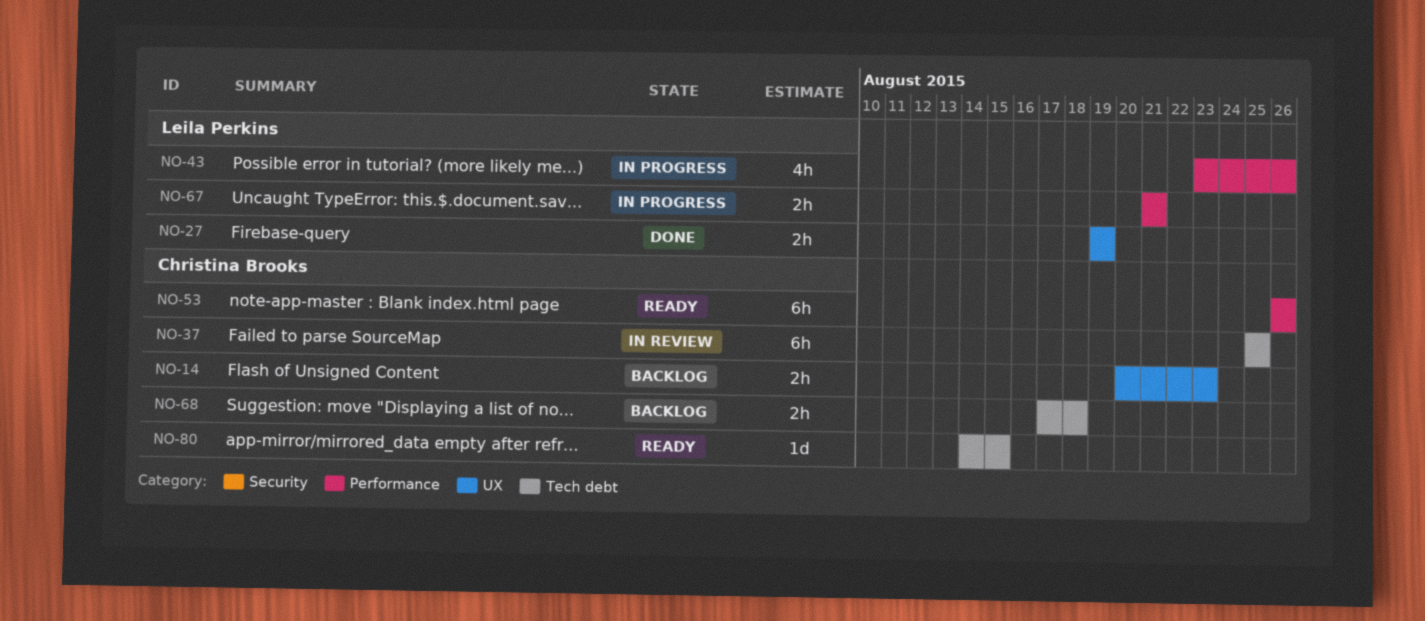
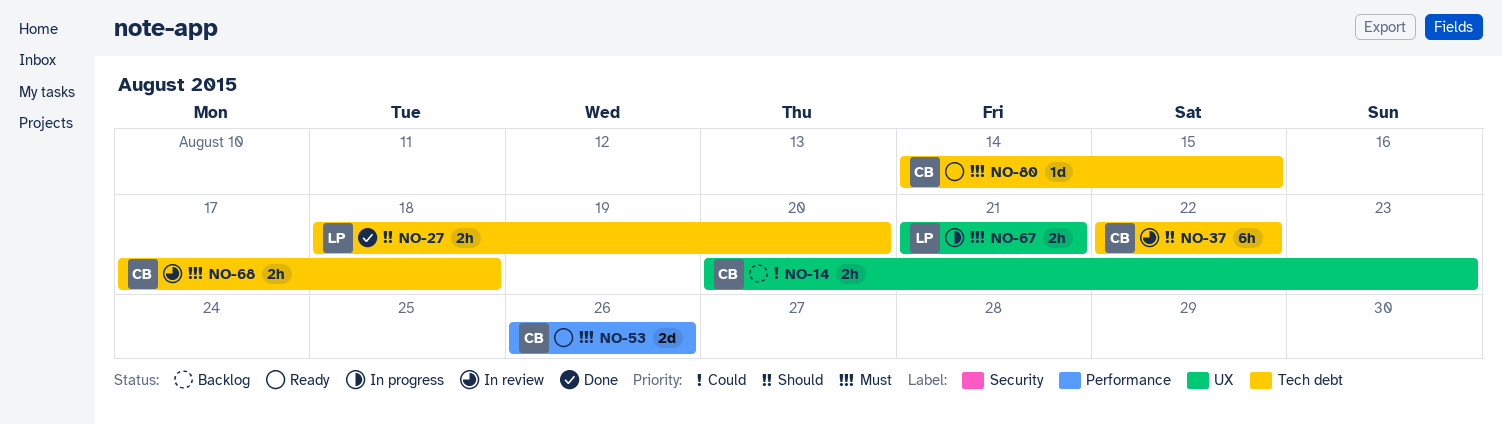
NO-27, label: UX -> Tech debt
NO-27, start: Aug 19 -> Aug 18
NO-27, due: Aug 19 -> Aug 20
NO-37, start: Aug 25 -> Aug 22
NO-37, due: Aug 25 -> Aug 22
NO-43: present -> none
NO-53, estimate: 6h -> 2d
NO-67, label: Performance -> UX
NO-68, status: Backlog -> In review

